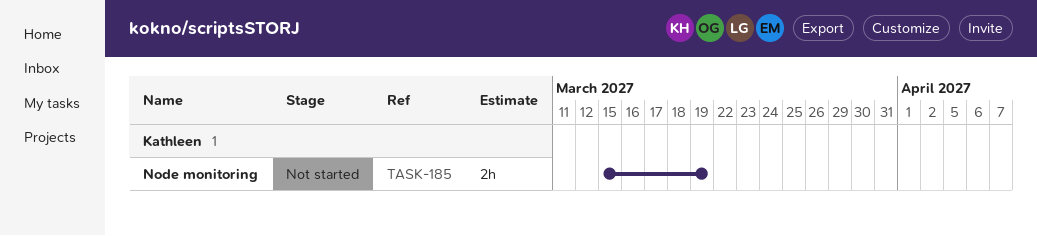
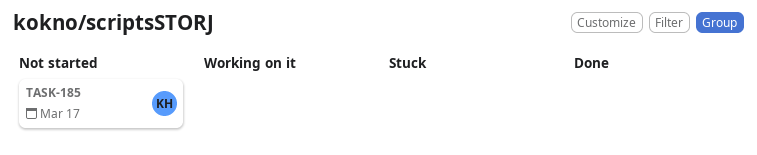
TASK-185, due: Mar 19 -> Mar 17

